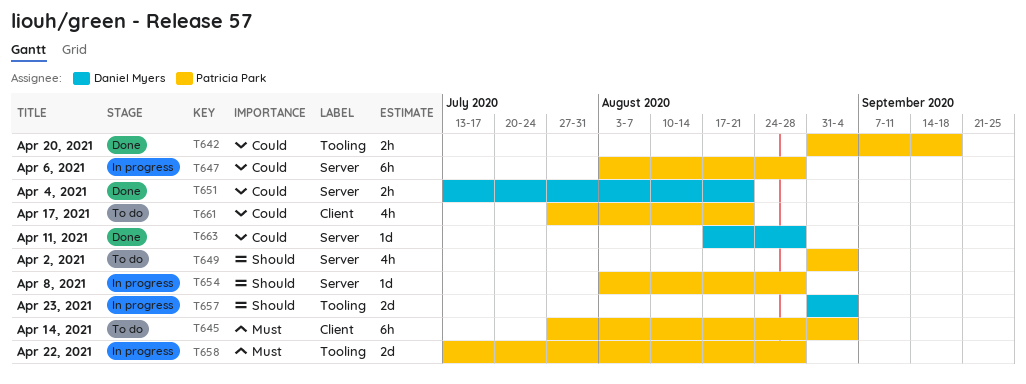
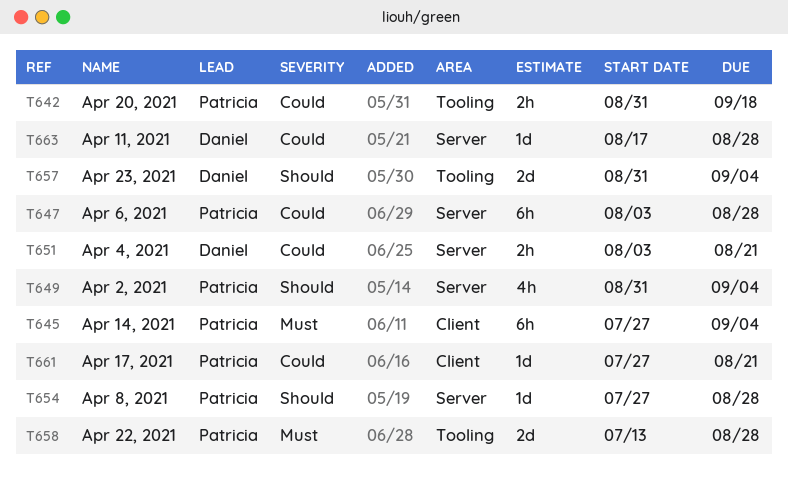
T651, start: Jul 13 -> Aug 3
T654, start: Aug 3 -> Jul 27
T661, estimate: 4h -> 1d

